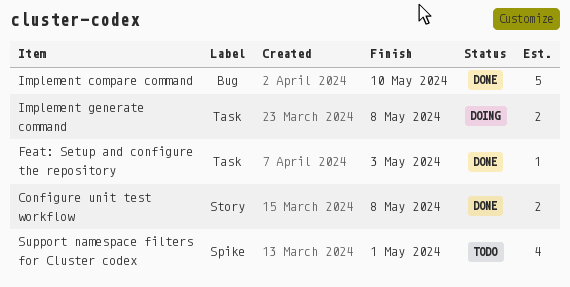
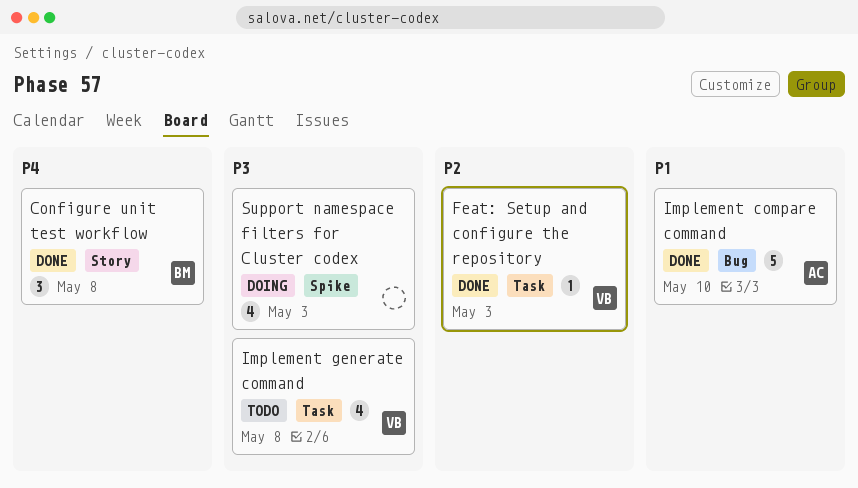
Configure unit test workflow, estimate: 2 -> 3
Implement generate command, status: Doing -> Todo
Implement generate command, estimate: 2 -> 4
Support namespace filters for Cluster codex, status: Todo -> Doing
Support namespace filters for Cluster codex, due: May 1 -> May 3

